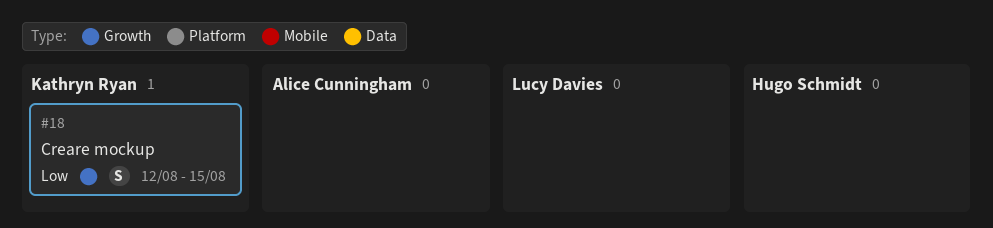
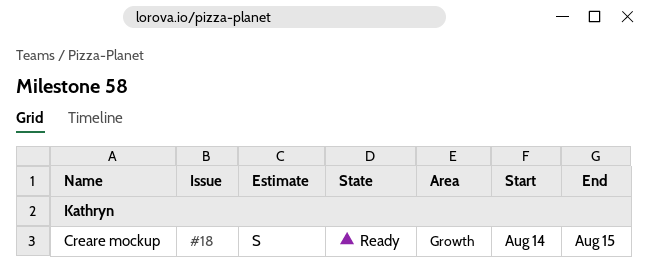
#18, start: Aug 12 -> Aug 14

